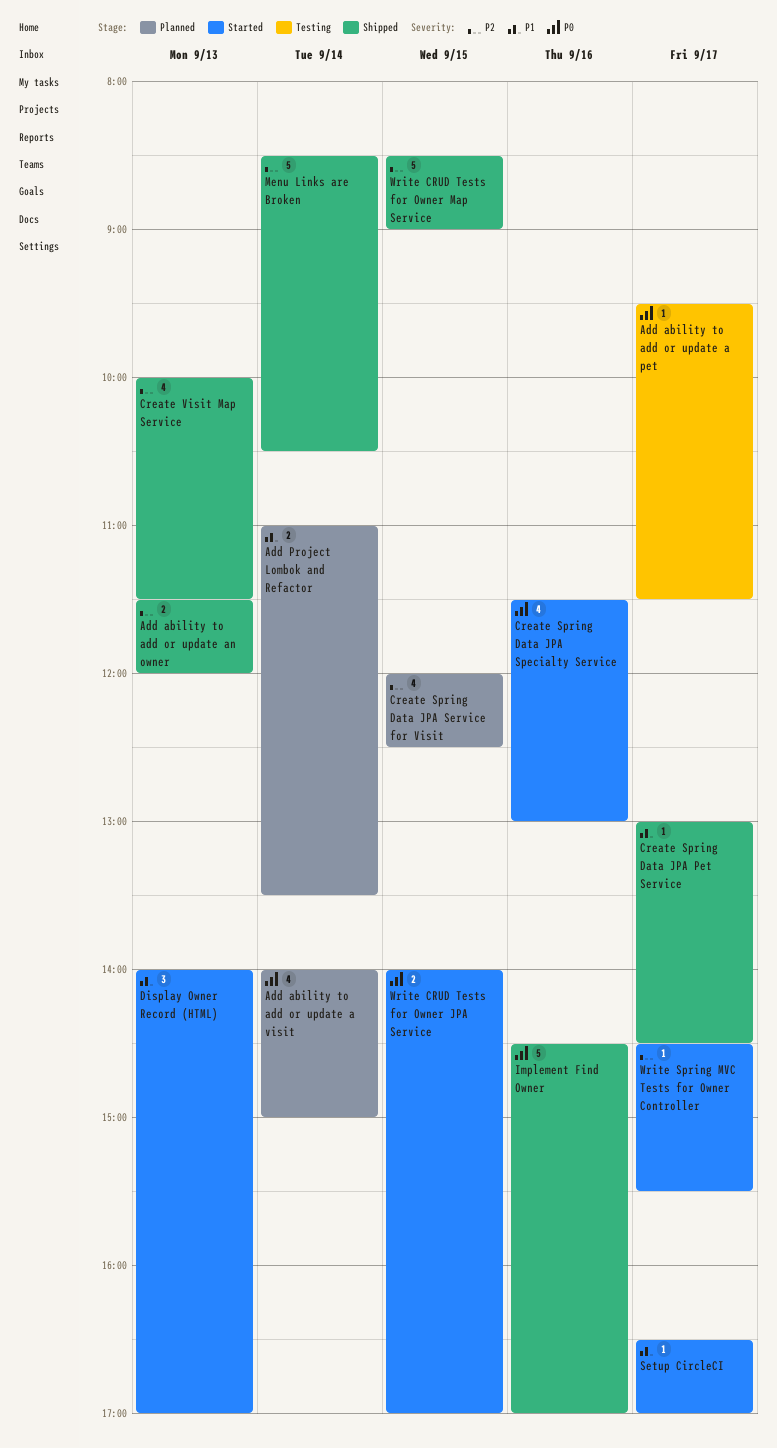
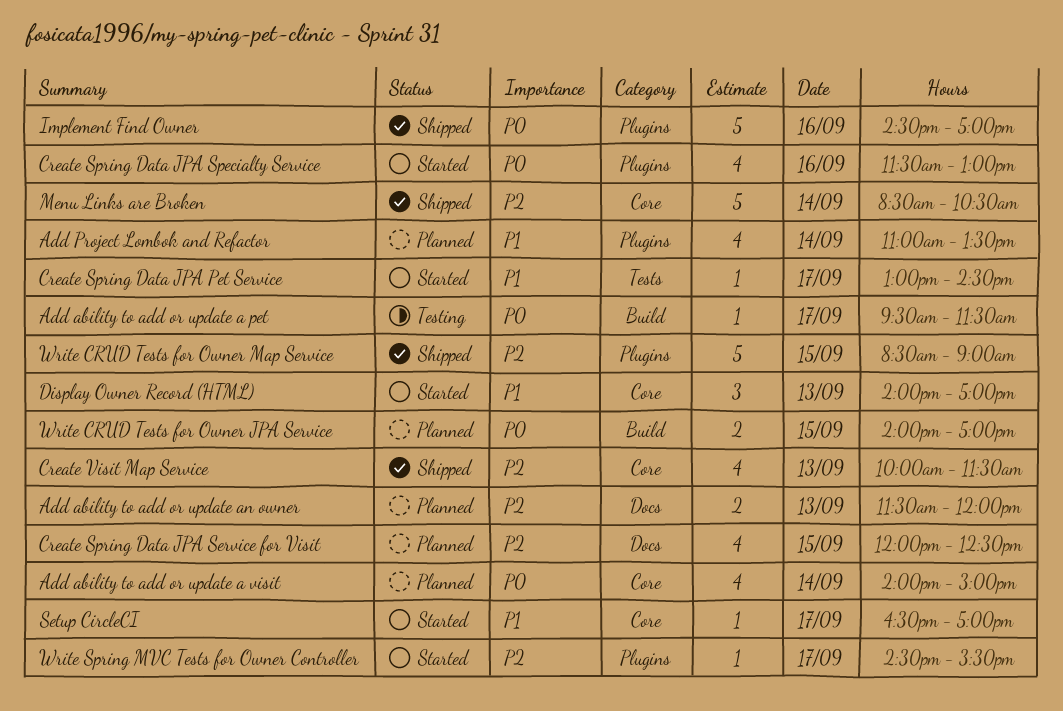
Add ability to add or update an owner, status: Shipped -> Planned
Add Project Lombok and Refactor, estimate: 2 -> 4
Create Spring Data JPA Pet Service, status: Shipped -> Started
Write CRUD Tests for Owner JPA Service, status: Started -> Planned

